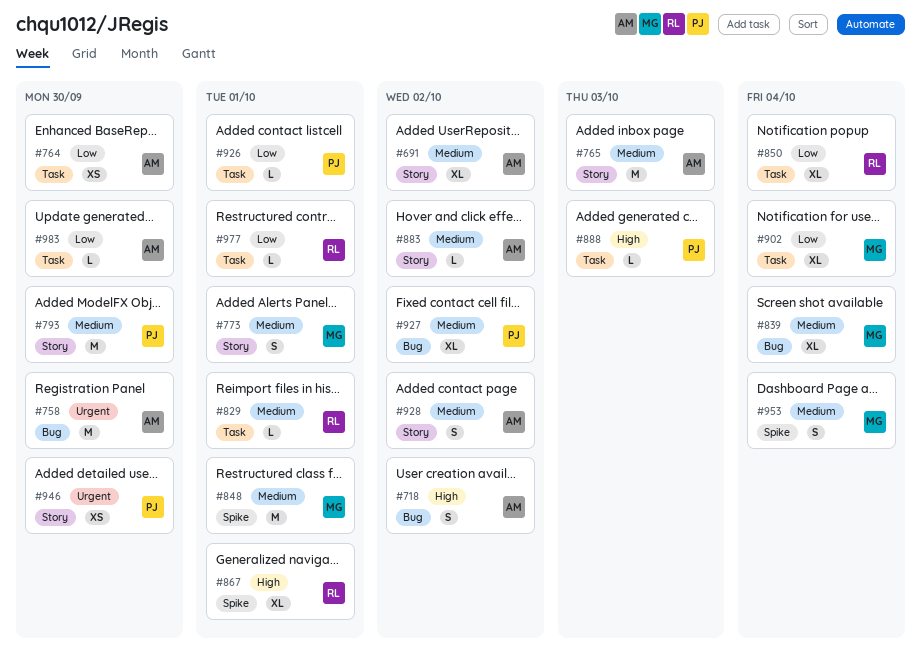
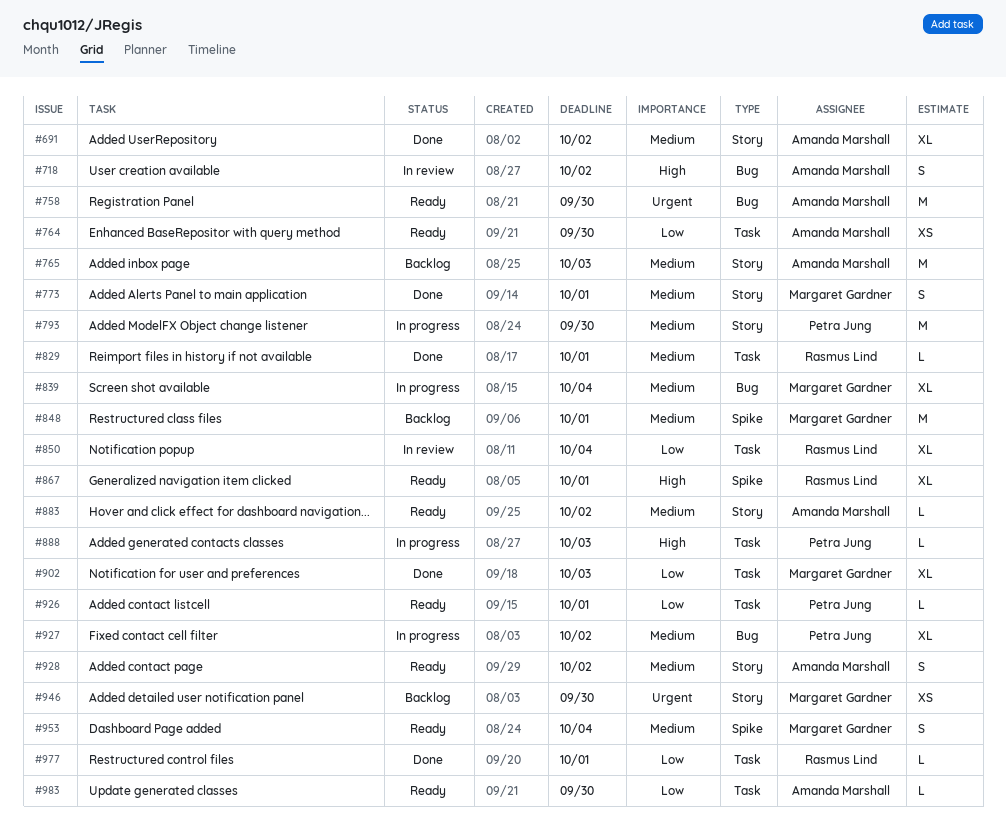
#902, due: Oct 4 -> Oct 3
#946, owner: Petra Jung -> Margaret Gardner

